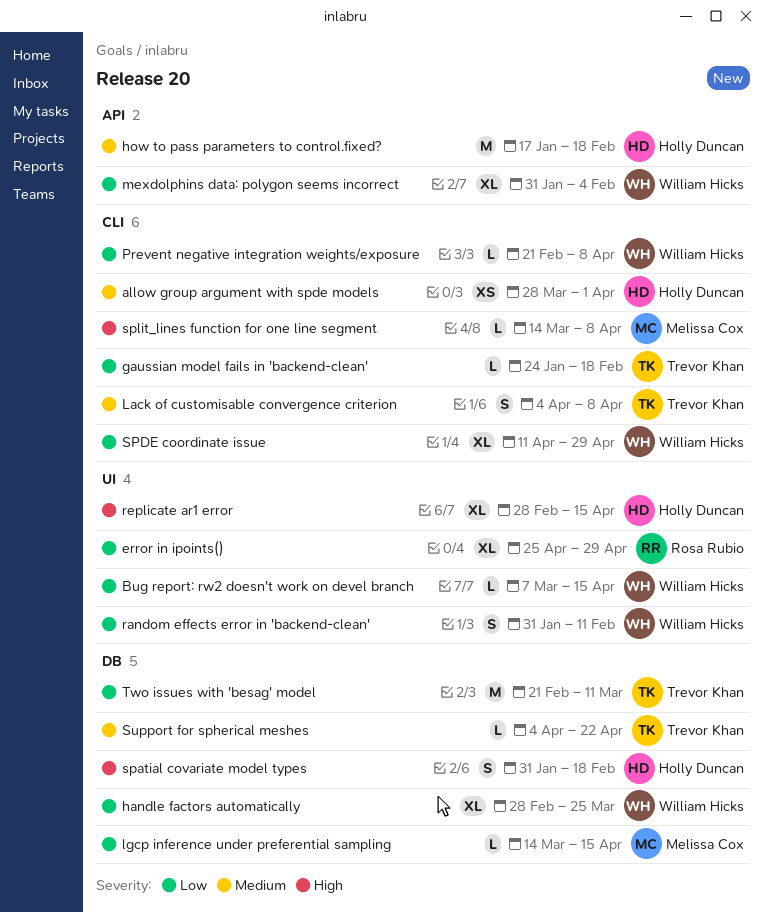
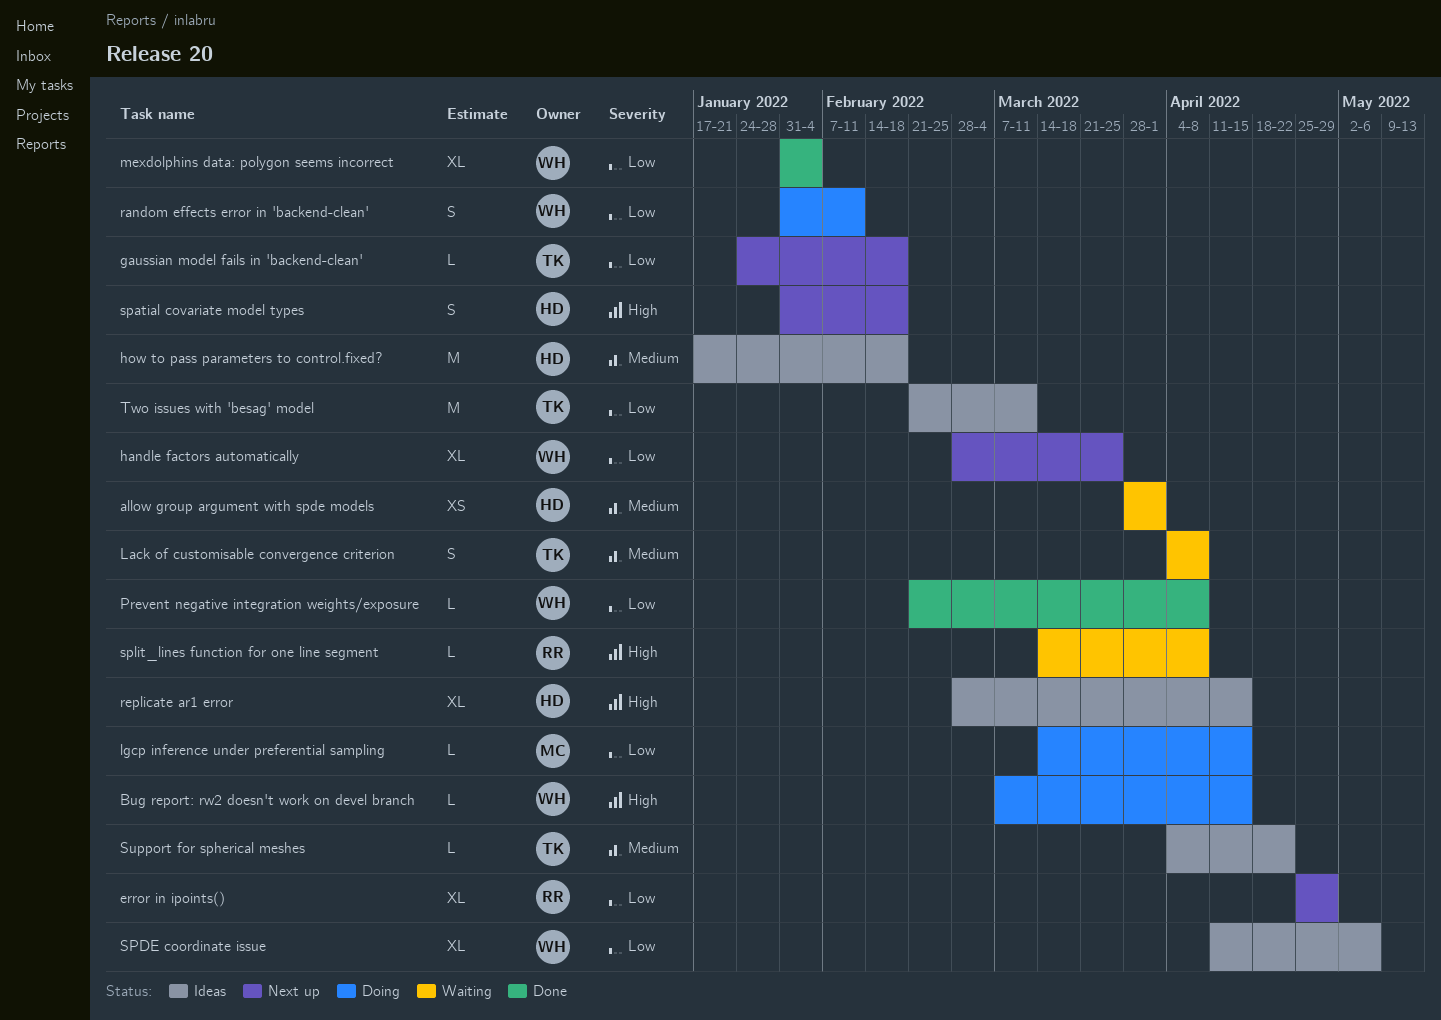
Bug report: rw2 doesn't work on devel branch, priority: Low -> High
SPDE coordinate issue, due: Apr 29 -> May 6
split_lines function for one line segment, owner: Melissa Cox -> Rosa Rubio

